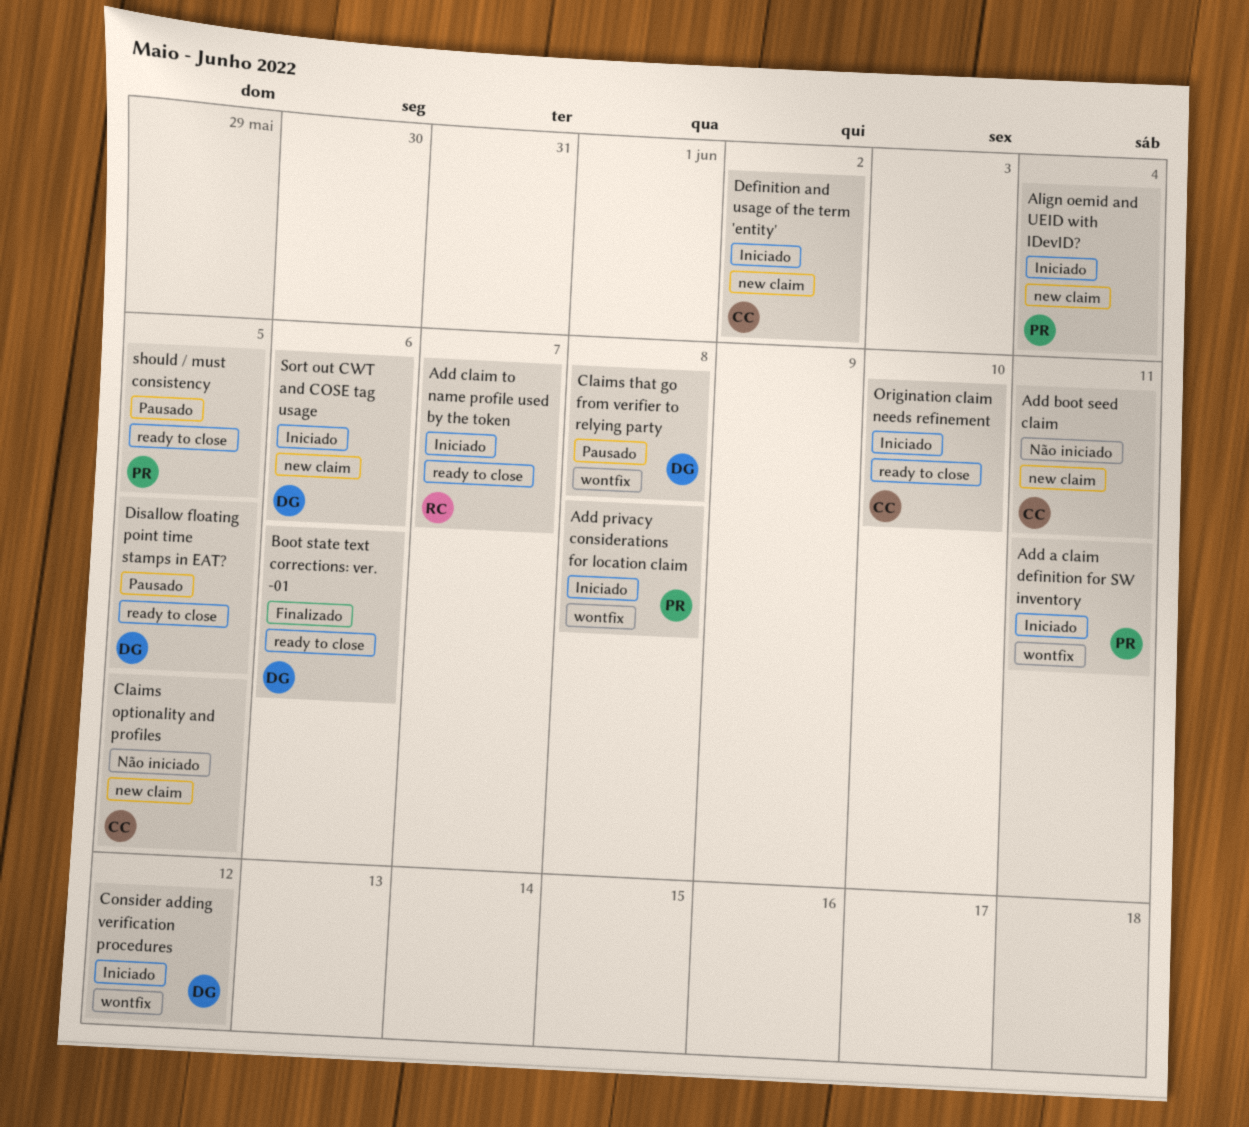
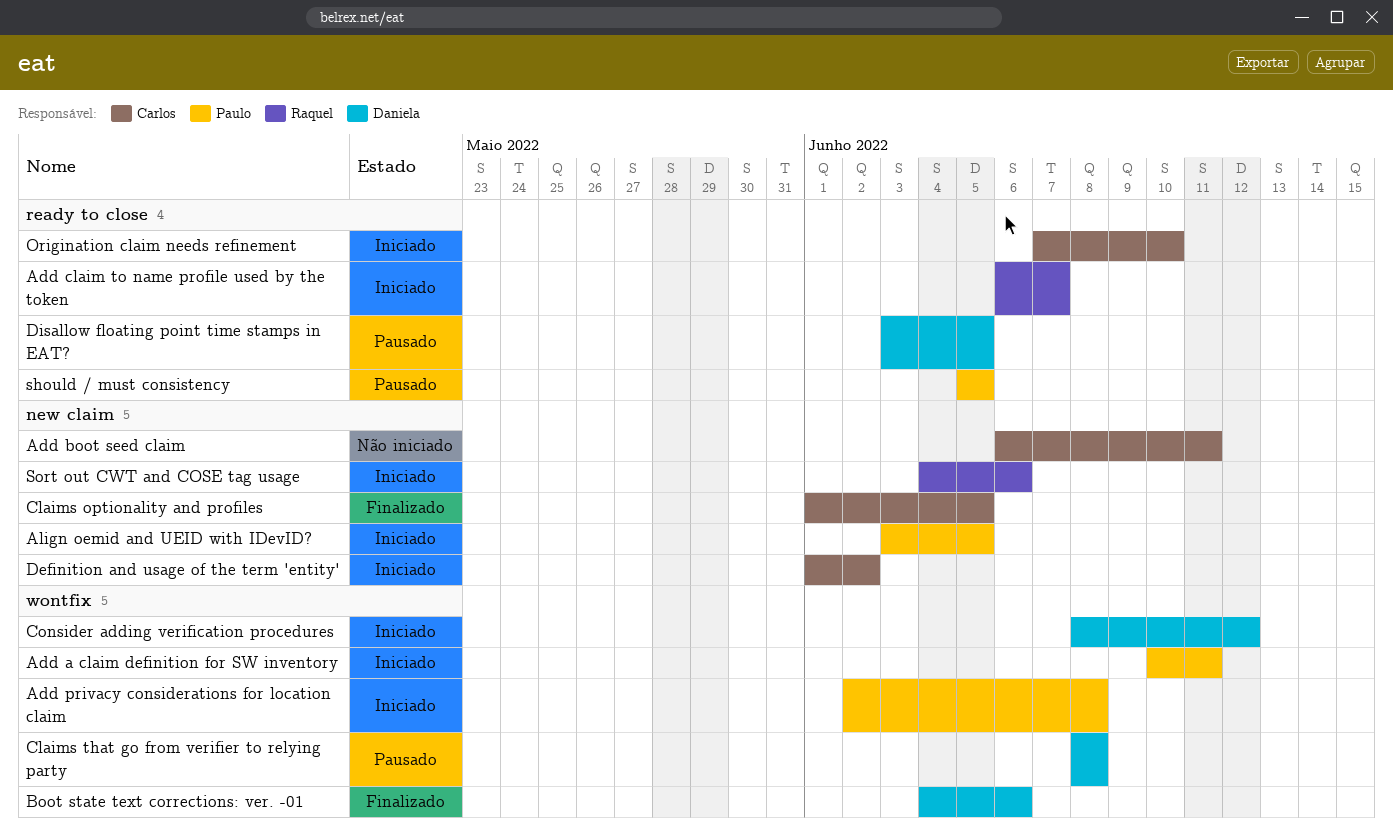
Align oemid and UEID with IDevID?, due: Jun 4 -> Jun 5
Boot state text corrections: ver. -01, label: ready to close -> wontfix
Claims optionality and profiles, status: Não iniciado -> Finalizado
Sort out CWT and COSE tag usage, owner: Daniela -> Raquel

